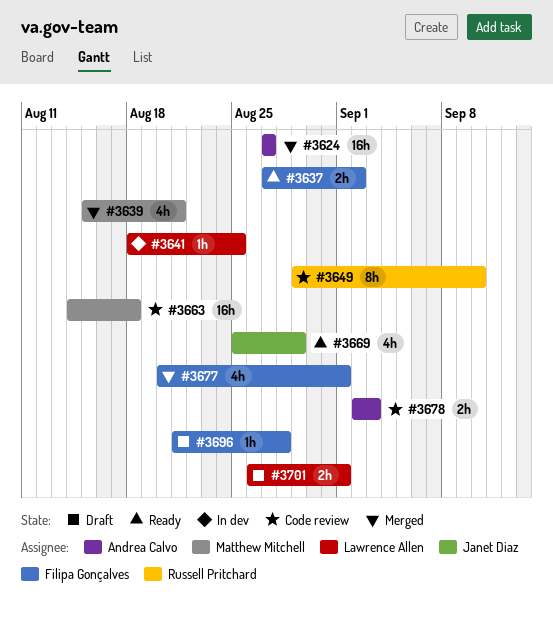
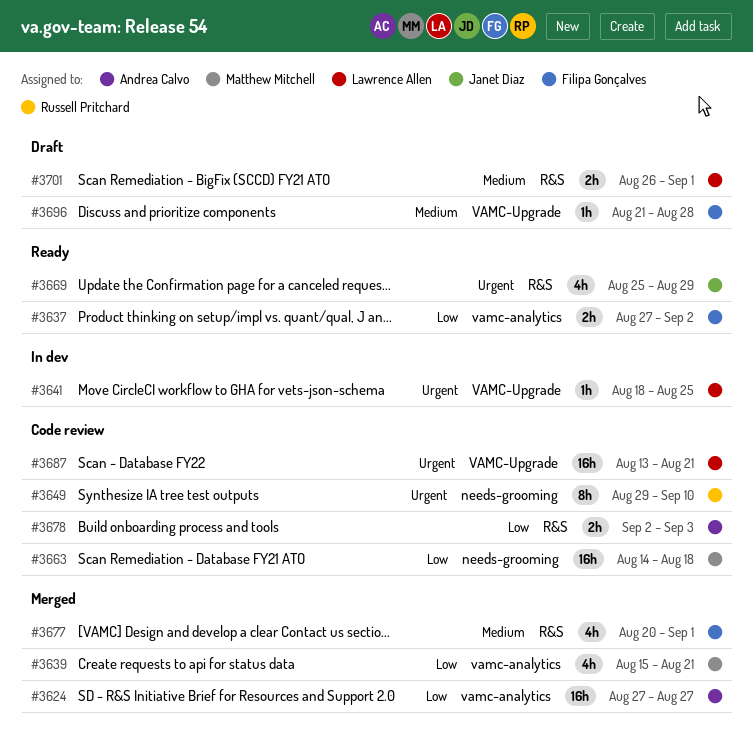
#3687: none -> present

